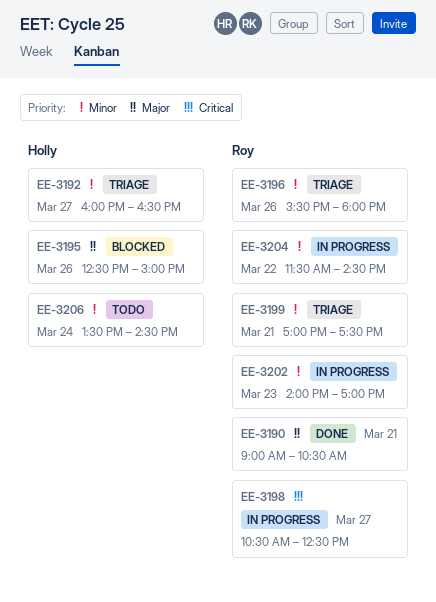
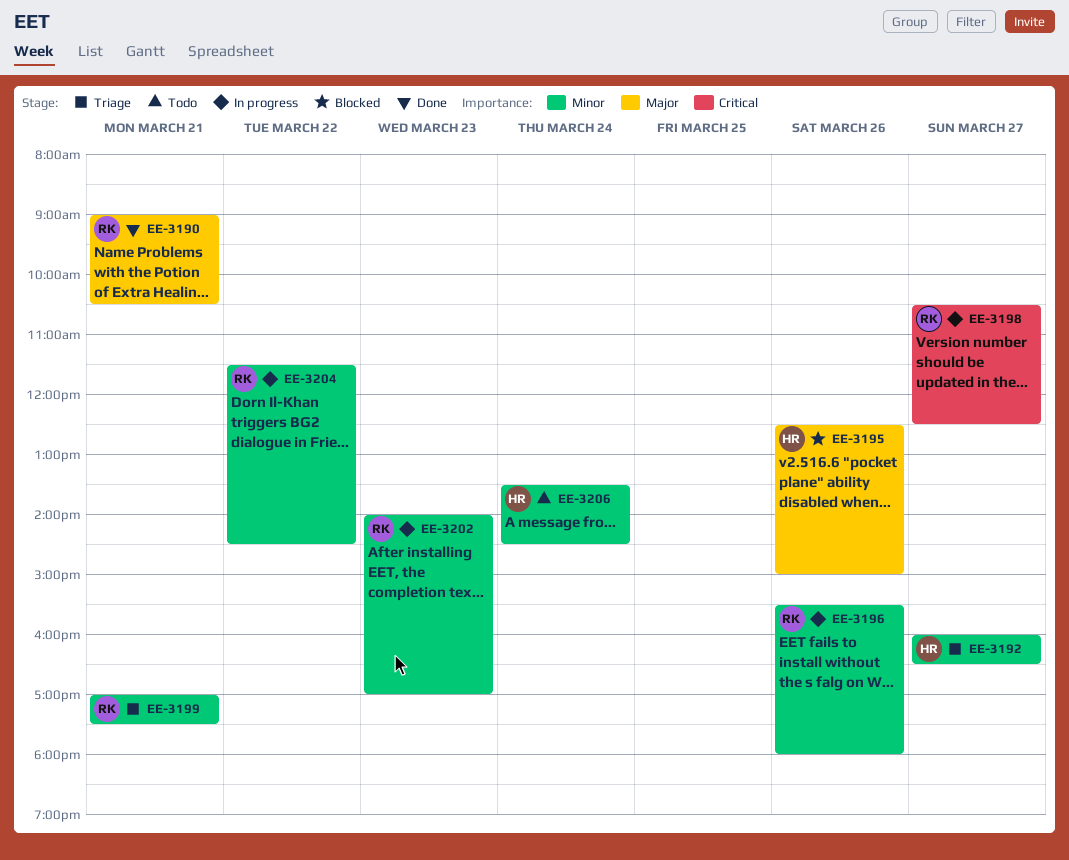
EE-3196, status: Triage -> In progress

